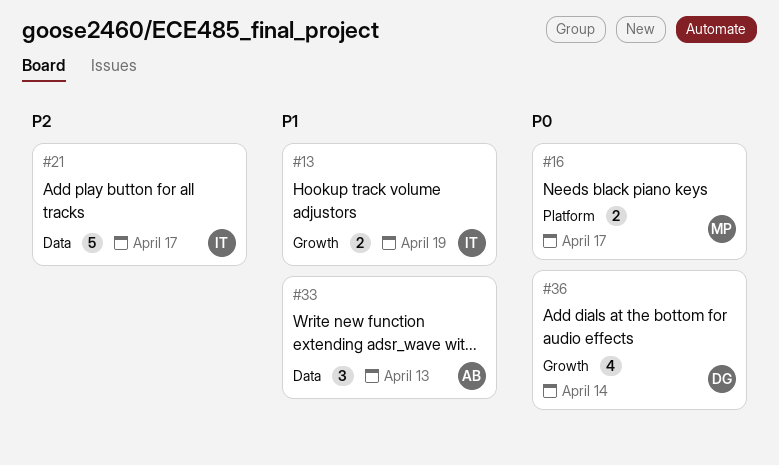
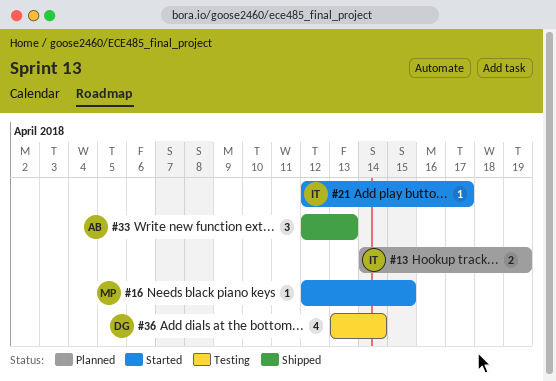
#16, estimate: 2 -> 1
#16, due: Apr 17 -> Apr 15
#21, estimate: 5 -> 1

